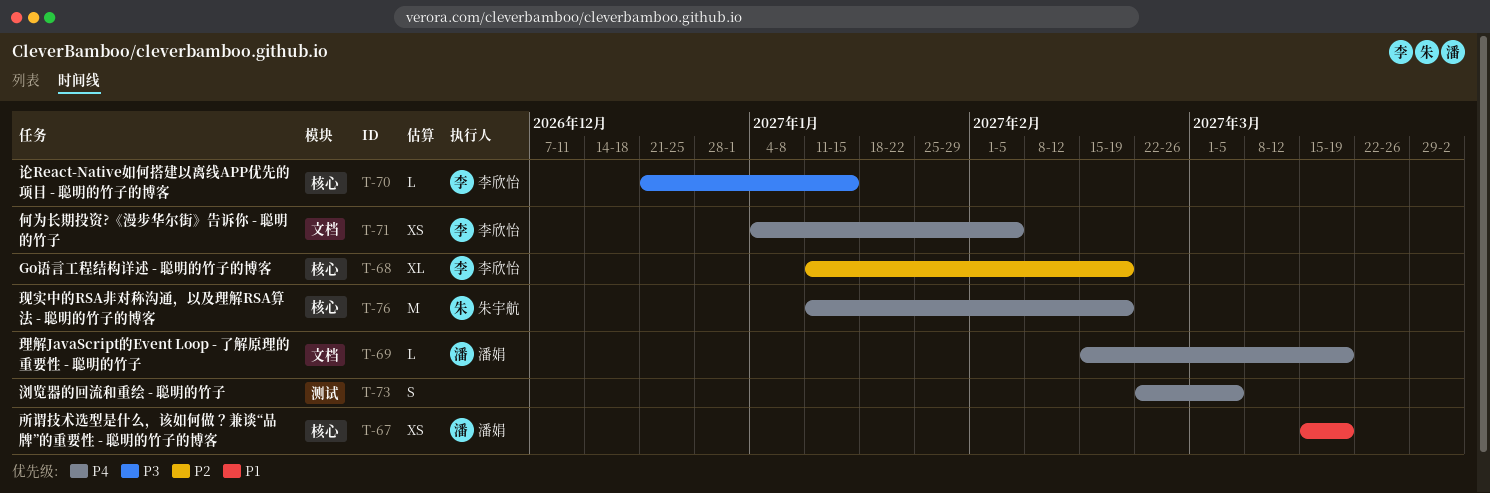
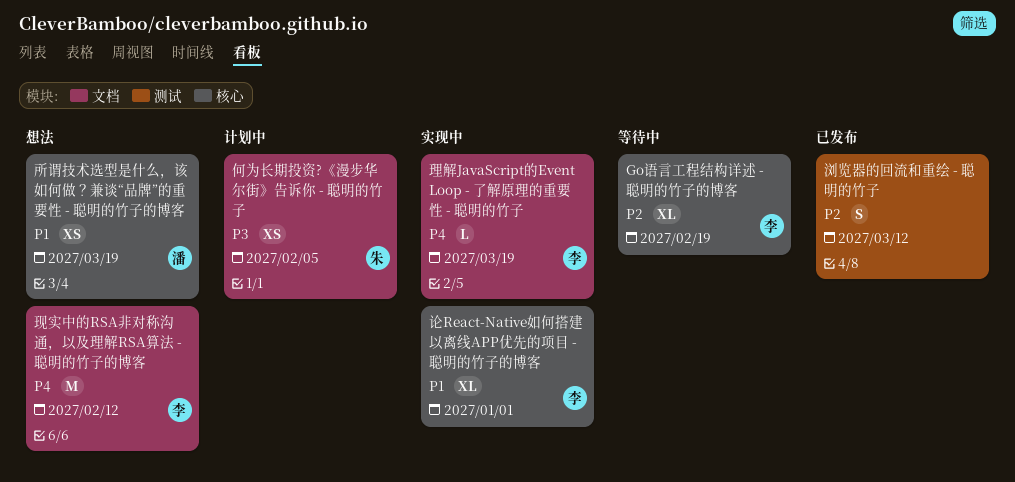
何为长期投资?《漫步华尔街》告诉你 - 聪明的竹子, owner: 李欣怡 -> 朱宇航
何为长期投资?《漫步华尔街》告诉你 - 聪明的竹子, priority: P4 -> P3
浏览器的回流和重绘 - 聪明的竹子, priority: P4 -> P2
浏览器的回流和重绘 - 聪明的竹子, due: Mar 5 -> Mar 12
现实中的RSA非对称沟通，以及理解RSA算法 - 聪明的竹子的博客, owner: 朱宇航 -> 李欣怡
现实中的RSA非对称沟通，以及理解RSA算法 - 聪明的竹子的博客, label: 核心 -> 文档
现实中的RSA非对称沟通，以及理解RSA算法 - 聪明的竹子的博客, due: Feb 19 -> Feb 12
理解JavaScript的Event Loop - 了解原理的重要性 - 聪明的竹子, owner: 潘娟 -> 李欣怡
论React-Native如何搭建以离线APP优先的项目 - 聪明的竹子的博客, priority: P3 -> P1
论React-Native如何搭建以离线APP优先的项目 - 聪明的竹子的博客, estimate: L -> XL
论React-Native如何搭建以离线APP优先的项目 - 聪明的竹子的博客, due: Jan 15 -> Jan 1

